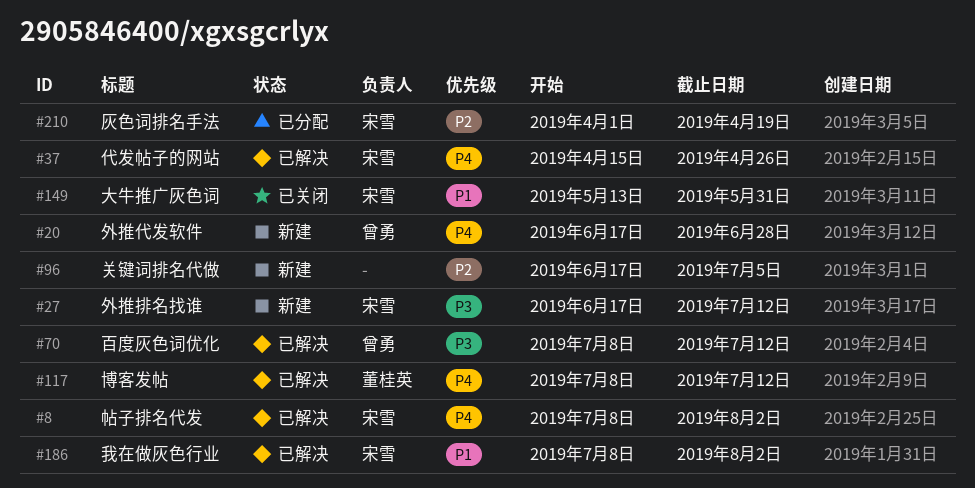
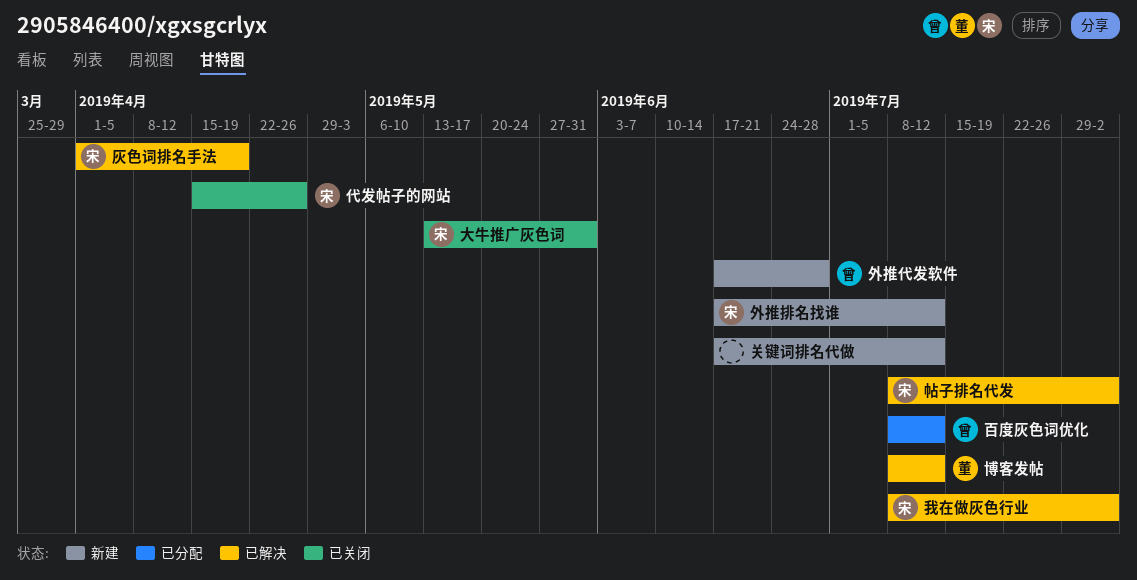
代发帖子的网站, status: 已解决 -> 已关闭
关键词排名代做, due: Jul 5 -> Jul 12
灰色词排名手法, status: 已分配 -> 已解决
百度灰色词优化, status: 已解决 -> 已分配

